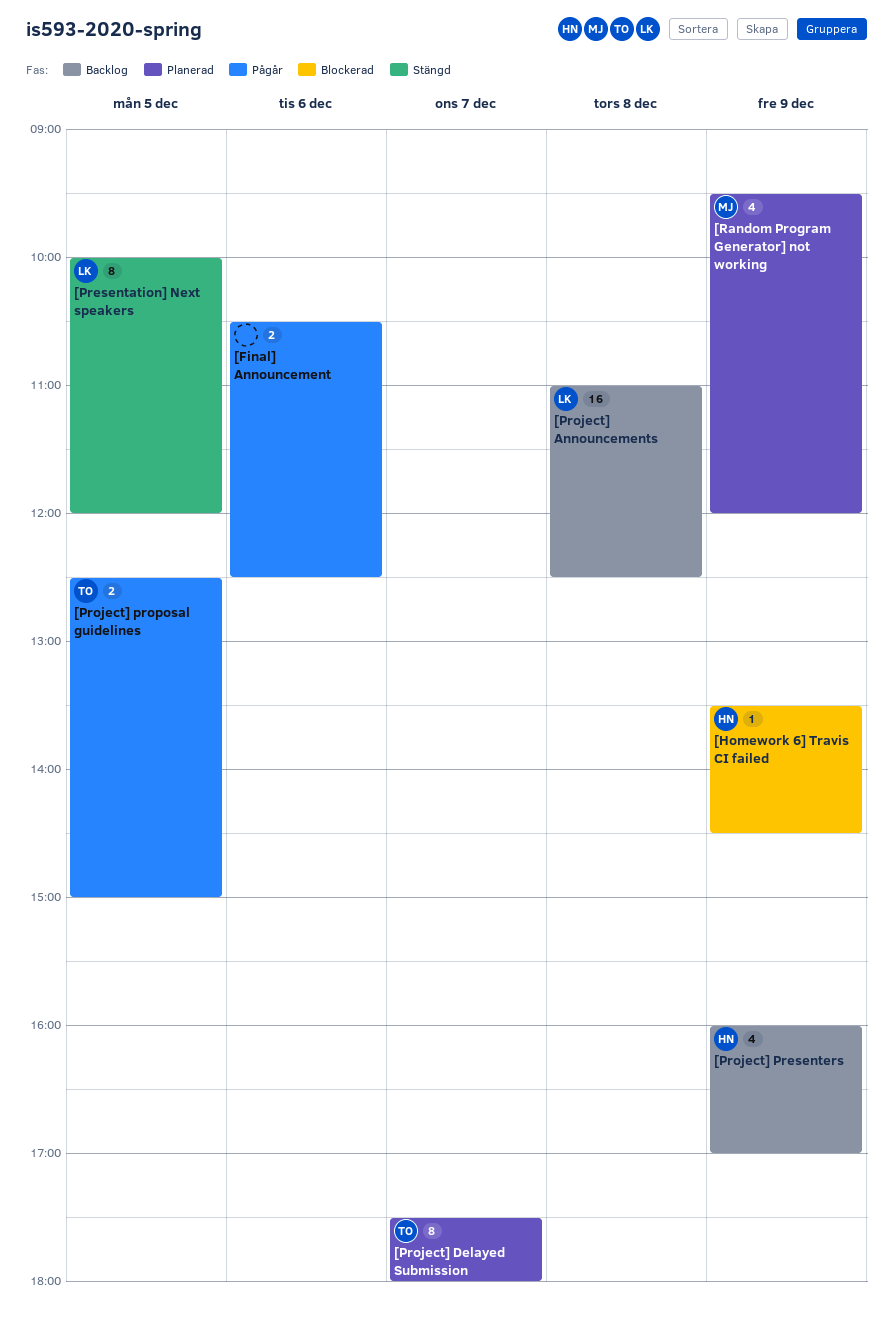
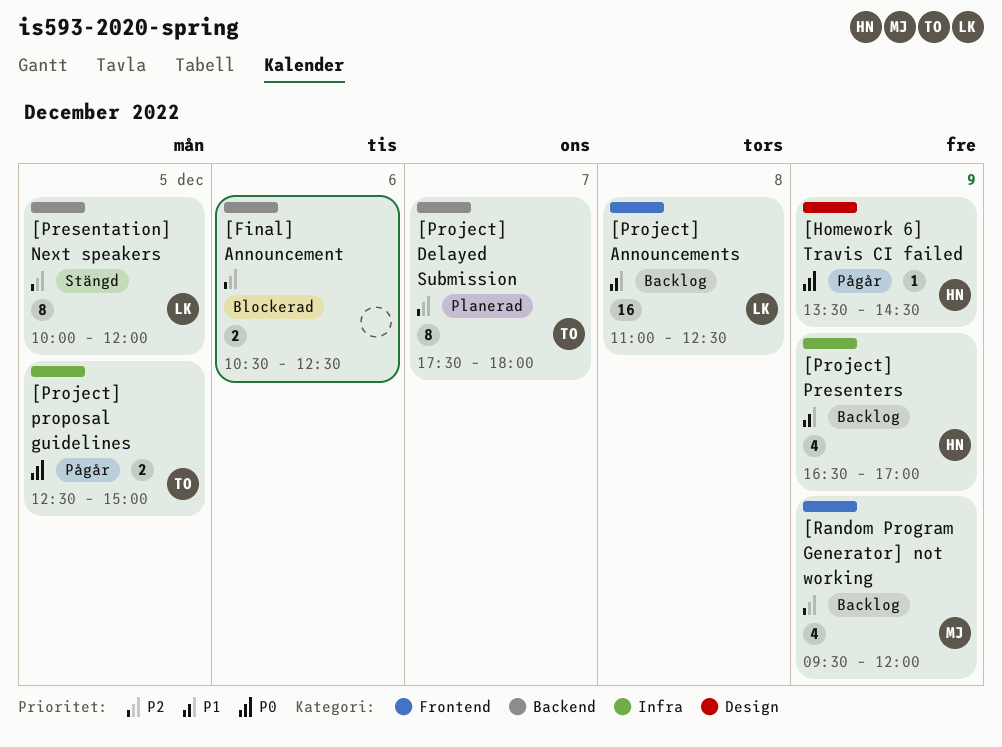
[Final] Announcement, status: Pågår -> Blockerad
[Homework 6] Travis CI failed, status: Blockerad -> Pågår
[Project] Presenters, begins: 16:00 -> 16:30
[Random Program Generator] not working, status: Planerad -> Backlog

